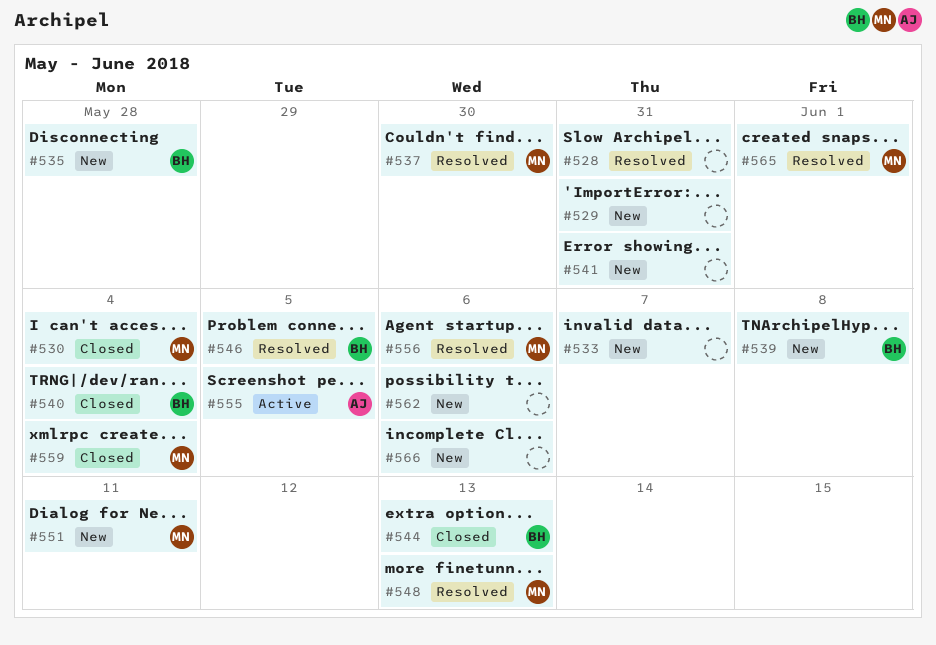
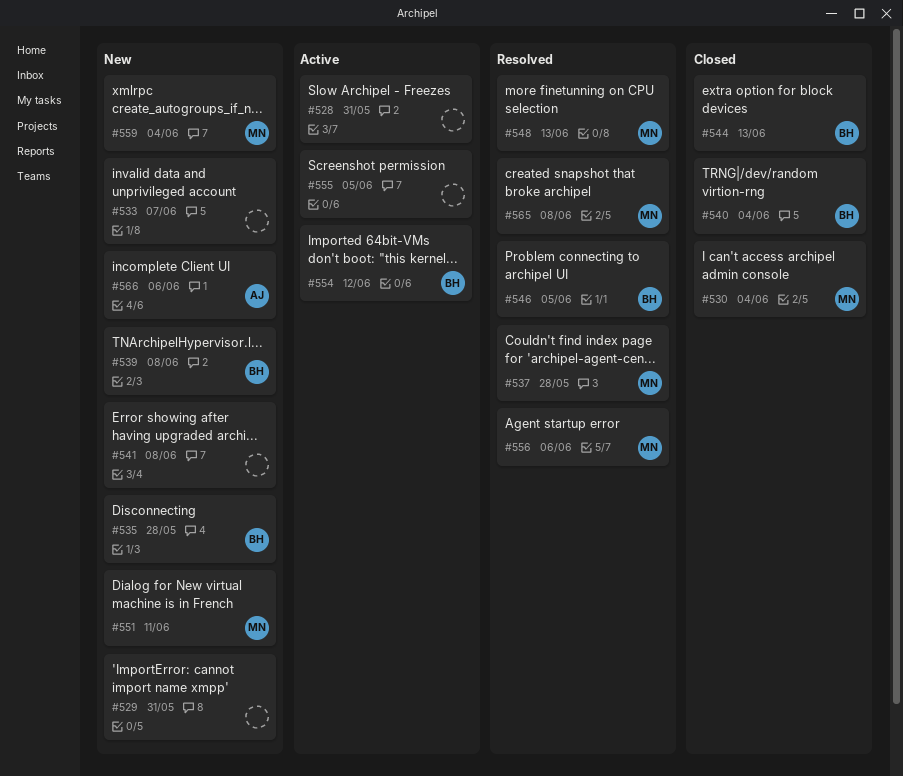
#528, status: Resolved -> Active
#537, due: May 30 -> May 28
#541, due: May 31 -> Jun 8
#554: none -> present
#555, owner: AJ -> none
#559, status: Closed -> New
#562: present -> none
#565, due: Jun 1 -> Jun 8
#566, owner: none -> AJ

